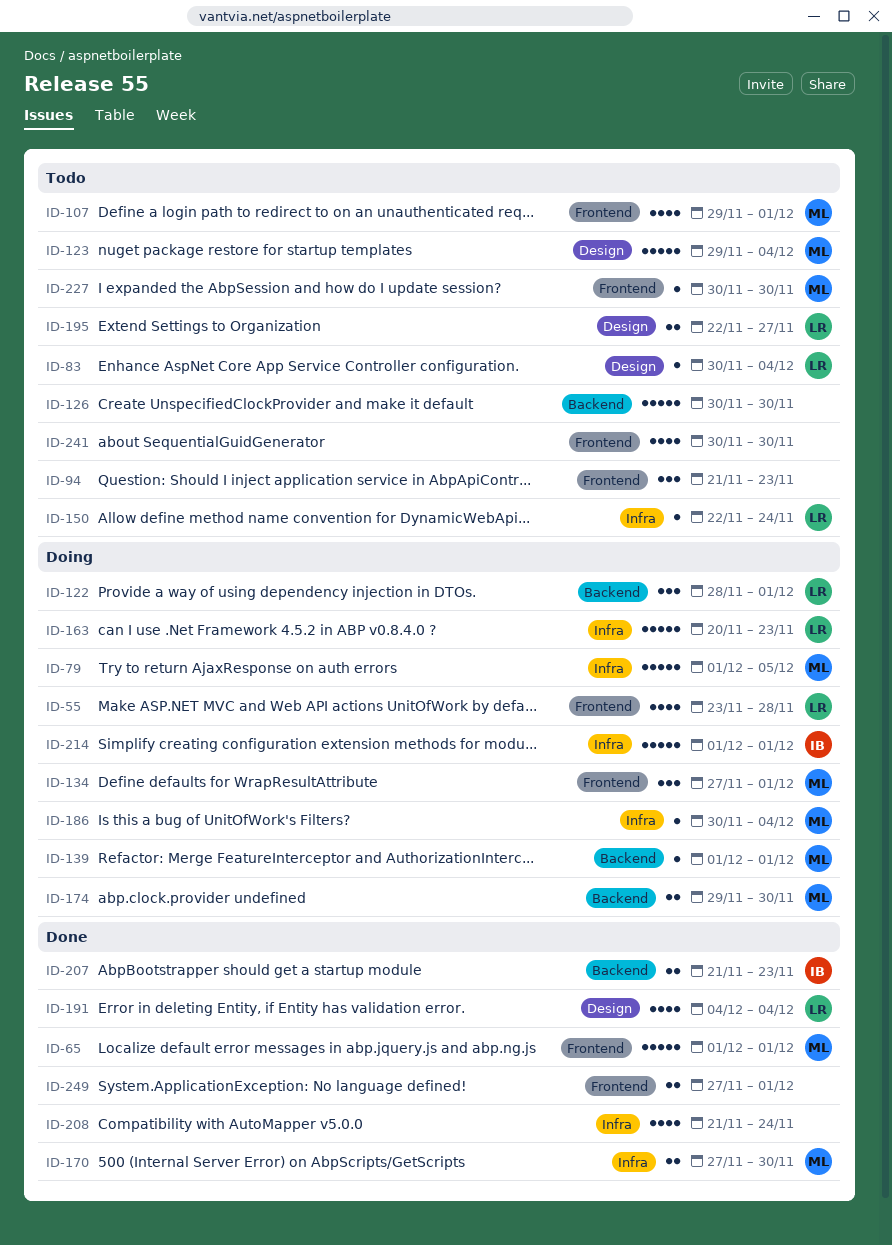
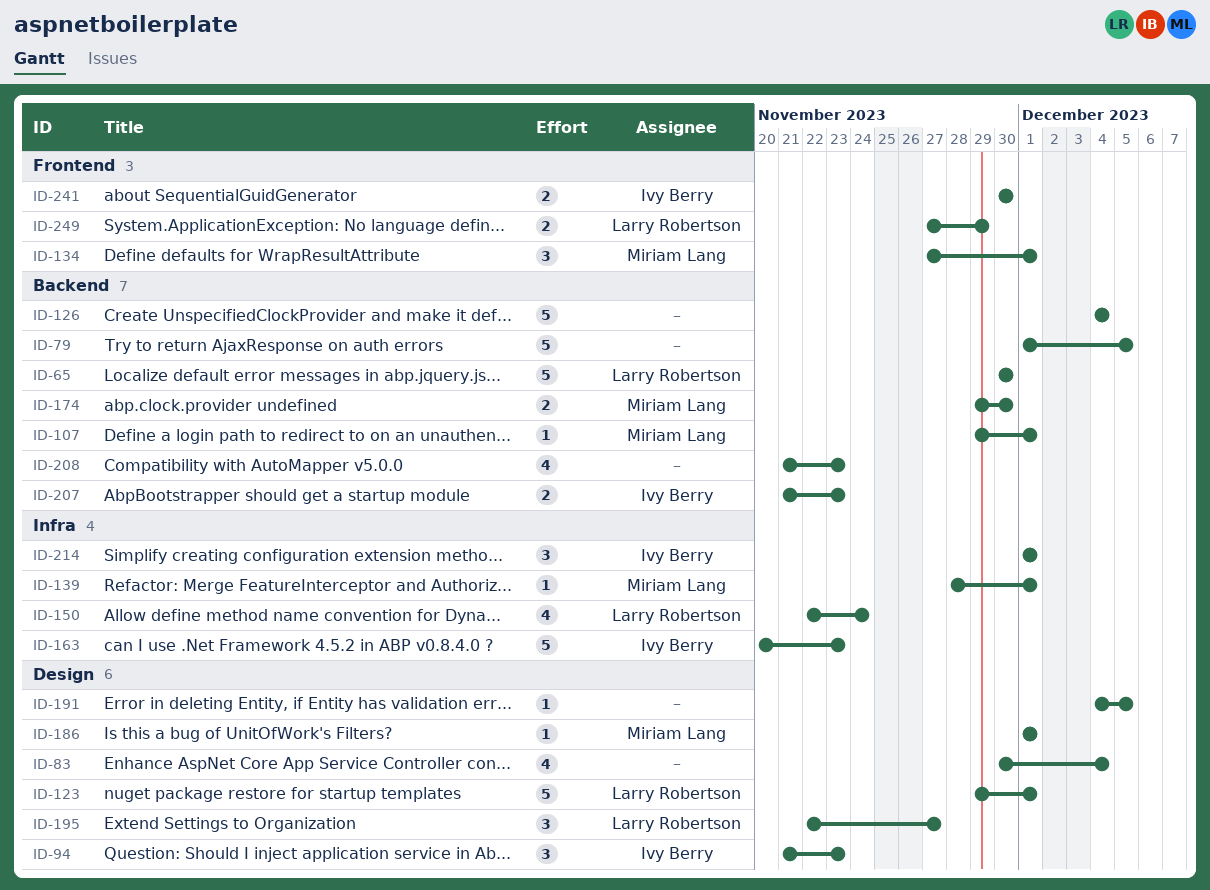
ID-55: present -> none
ID-65, owner: Miriam Lang -> Larry Robertson
ID-65, label: Frontend -> Backend
ID-65, start: Dec 1 -> Nov 30
ID-65, due: Dec 1 -> Nov 30
ID-79, owner: Miriam Lang -> none
ID-79, label: Infra -> Backend
ID-83, owner: Larry Robertson -> none
ID-83, estimate: 1 -> 4
ID-94, owner: none -> Ivy Berry
ID-94, label: Frontend -> Design
ID-107, label: Frontend -> Backend
ID-107, estimate: 4 -> 1
ID-122: present -> none
ID-123, owner: Miriam Lang -> Larry Robertson
ID-123, due: Dec 4 -> Dec 1
ID-126, start: Nov 30 -> Dec 4
ID-126, due: Nov 30 -> Dec 4
ID-139, label: Backend -> Infra
ID-139, start: Dec 1 -> Nov 28
ID-150, estimate: 1 -> 4
ID-163, owner: Larry Robertson -> Ivy Berry
ID-170: present -> none
ID-186, label: Infra -> Design
ID-186, start: Nov 30 -> Dec 1
ID-186, due: Dec 4 -> Dec 1
ID-191, owner: Larry Robertson -> none
ID-191, estimate: 4 -> 1
ID-191, due: Dec 4 -> Dec 5
ID-195, estimate: 2 -> 3
ID-208, label: Infra -> Backend
ID-208, due: Nov 24 -> Nov 23
ID-214, estimate: 5 -> 3
ID-227: present -> none
ID-241, owner: none -> Ivy Berry
ID-241, estimate: 4 -> 2
ID-249, owner: none -> Larry Robertson
ID-249, due: Dec 1 -> Nov 29

